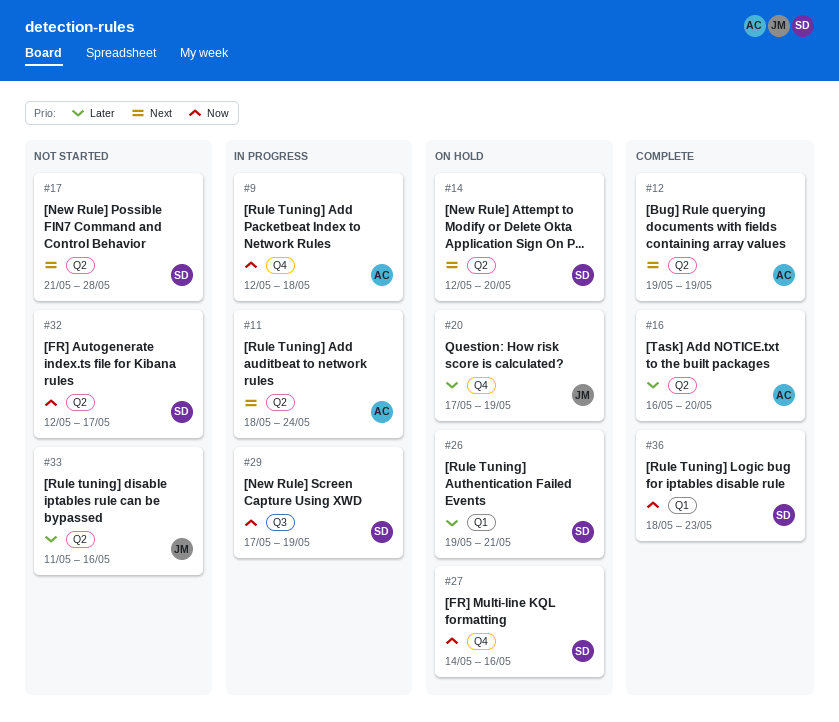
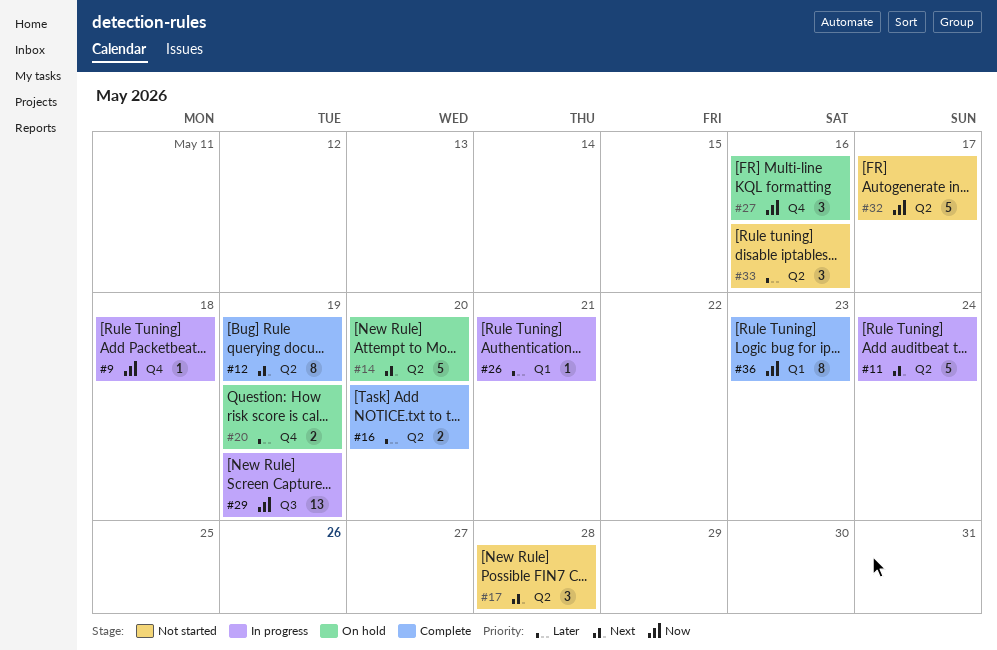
#26, status: On hold -> In progress

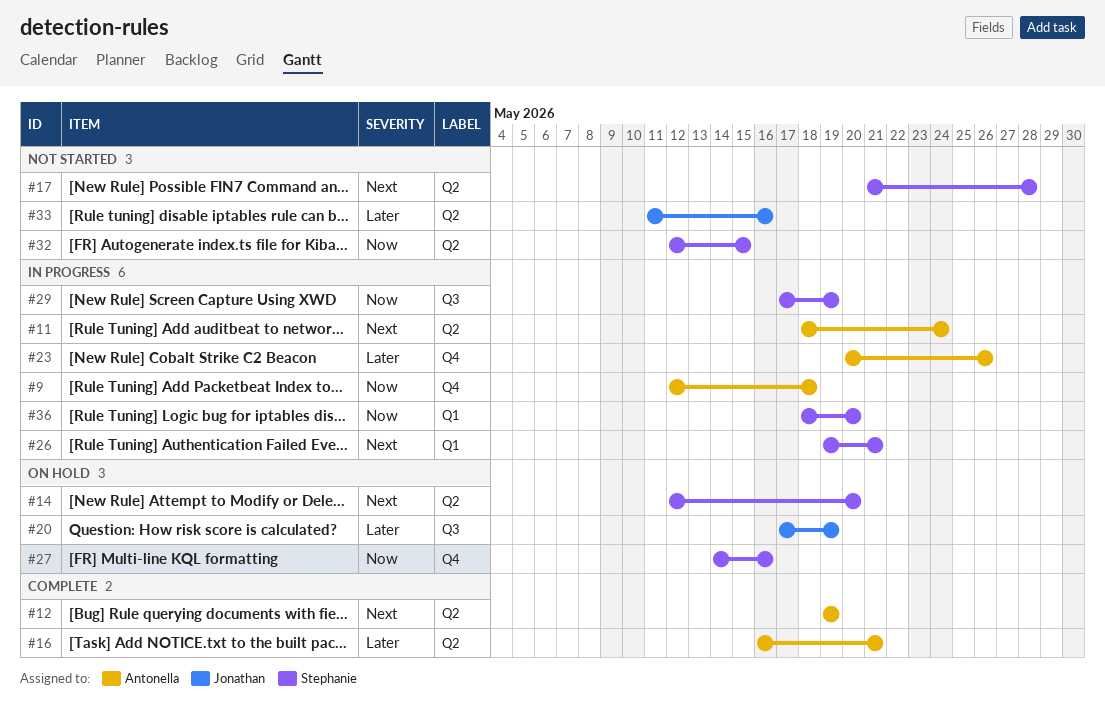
#16, due: May 20 -> May 21
#20, label: Q4 -> Q3
#23: none -> present
#26, priority: Later -> Next
#32, due: May 17 -> May 15
#36, status: Complete -> In progress
#36, due: May 23 -> May 20

